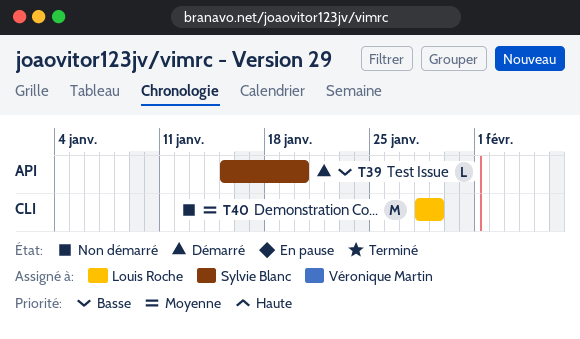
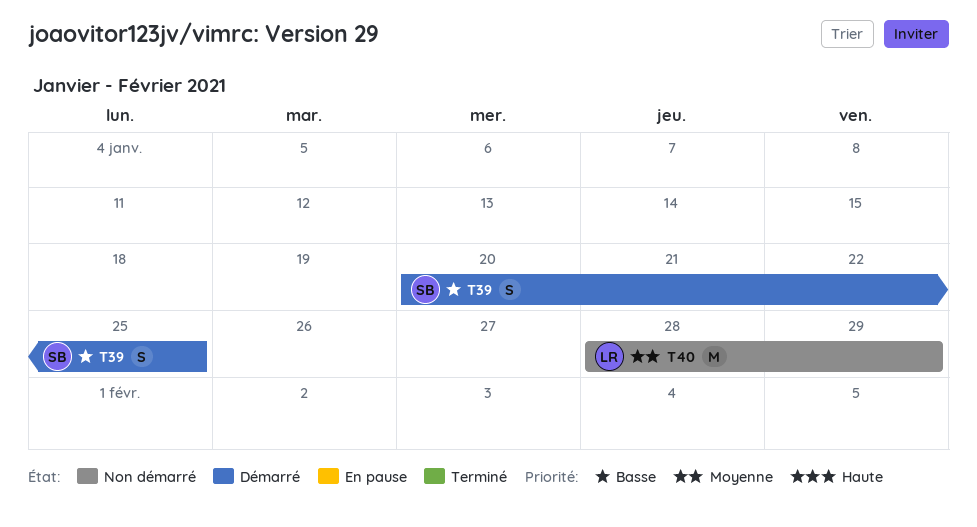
T39, estimate: L -> S
T39, start: Jan 15 -> Jan 20
T39, due: Jan 20 -> Jan 25

